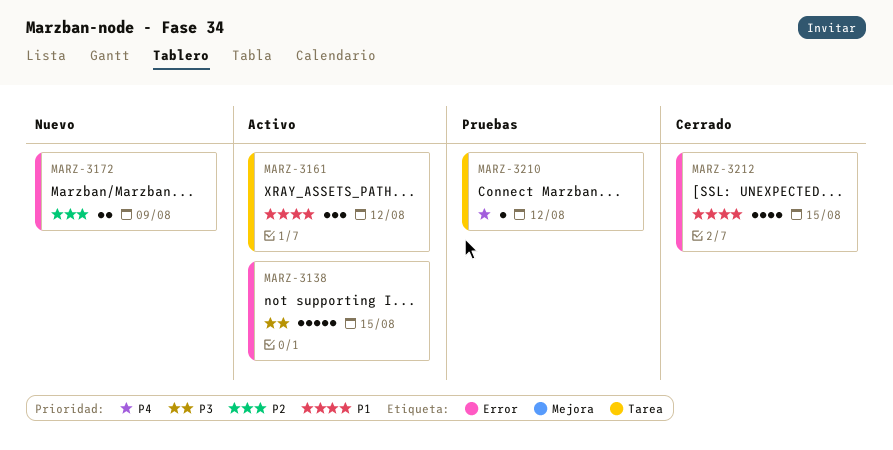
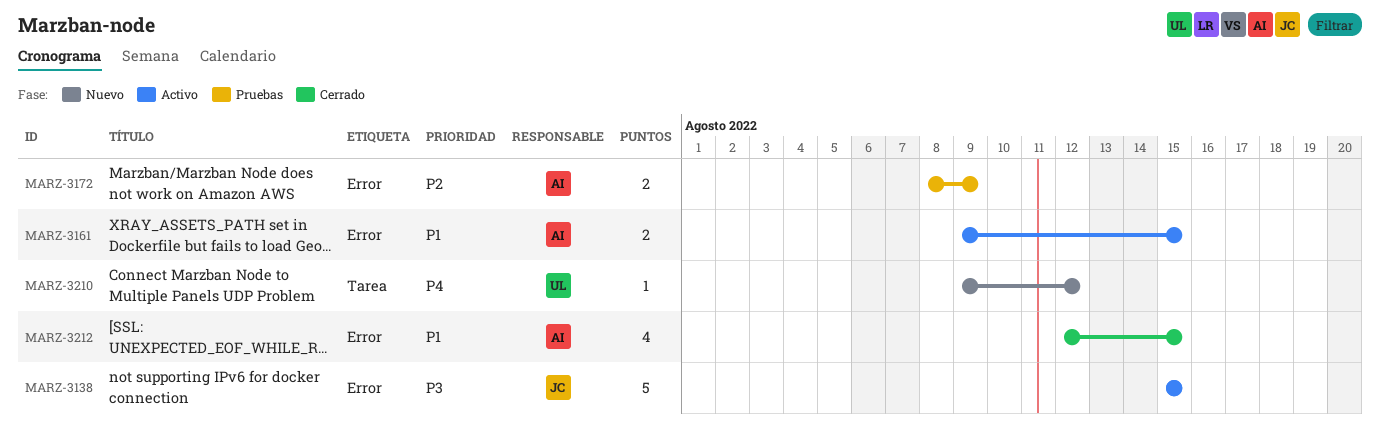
MARZ-3161, label: Tarea -> Error
MARZ-3161, estimate: 3 -> 2
MARZ-3161, due: Aug 12 -> Aug 15
MARZ-3172, status: Nuevo -> Pruebas
MARZ-3210, status: Pruebas -> Nuevo

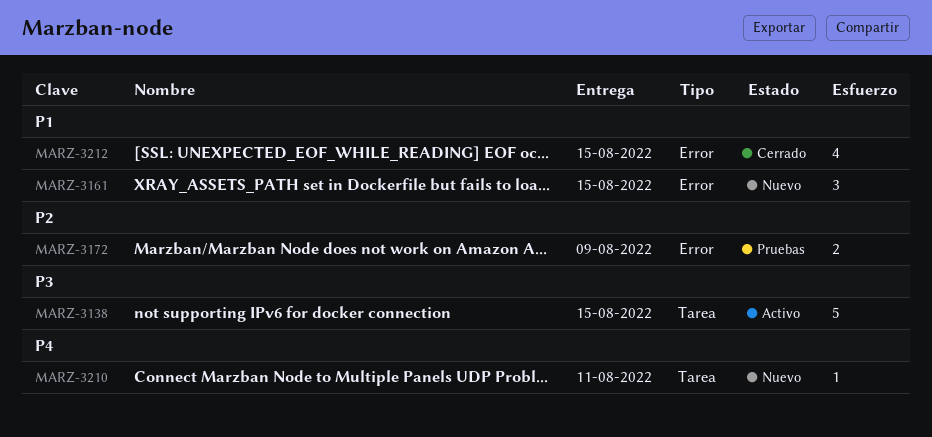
MARZ-3138, label: Error -> Tarea
MARZ-3161, status: Activo -> Nuevo
MARZ-3161, estimate: 2 -> 3
MARZ-3210, due: Aug 12 -> Aug 11

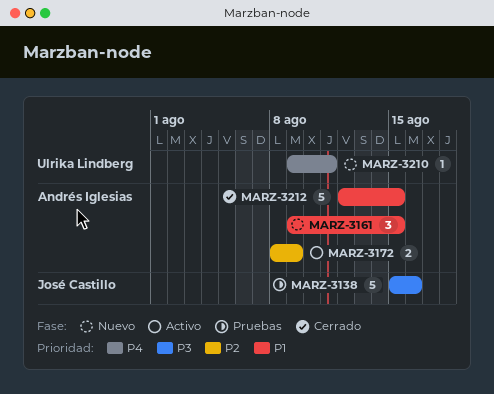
MARZ-3138, status: Activo -> Pruebas
MARZ-3138, due: Aug 15 -> Aug 16
MARZ-3172, status: Pruebas -> Activo
MARZ-3212, estimate: 4 -> 5

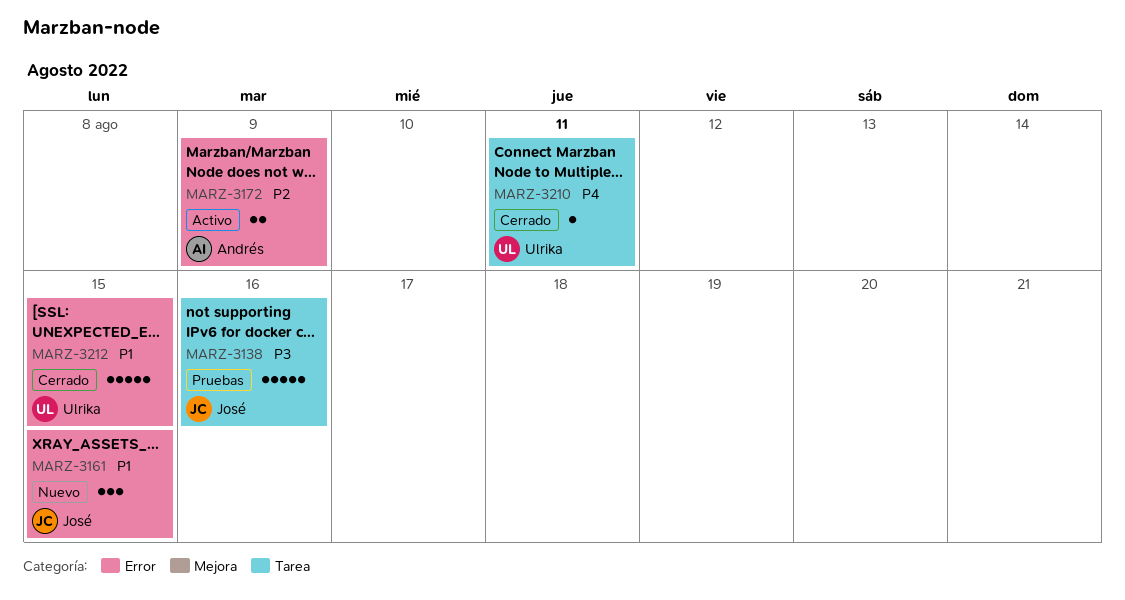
MARZ-3161, owner: Andrés Iglesias -> José Castillo
MARZ-3210, status: Nuevo -> Cerrado
MARZ-3212, owner: Andrés Iglesias -> Ulrika Lindberg

